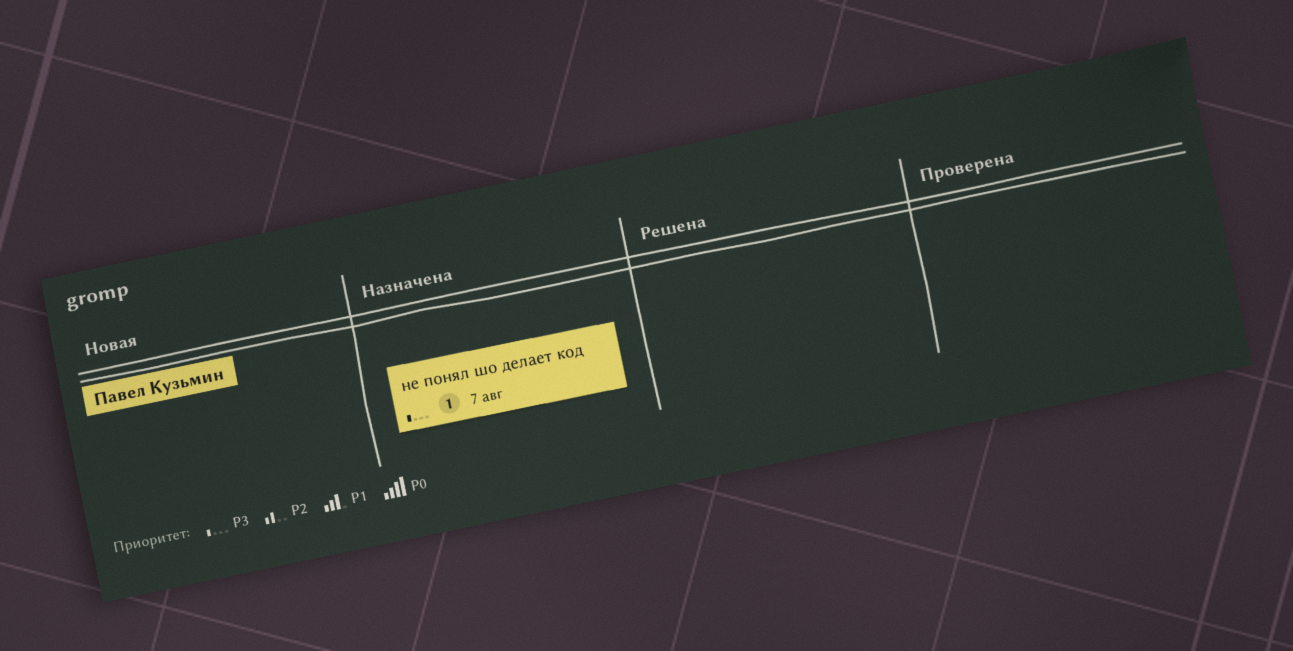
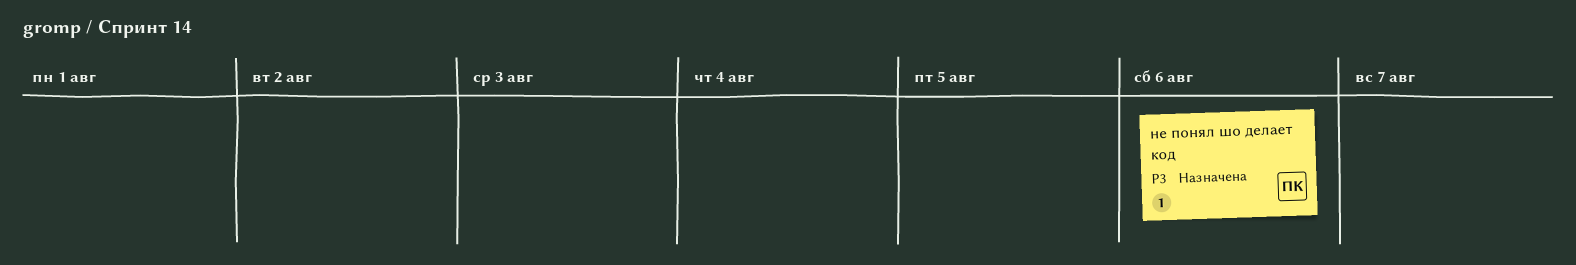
не понял шо делает код, due: Aug 7 -> Aug 6

